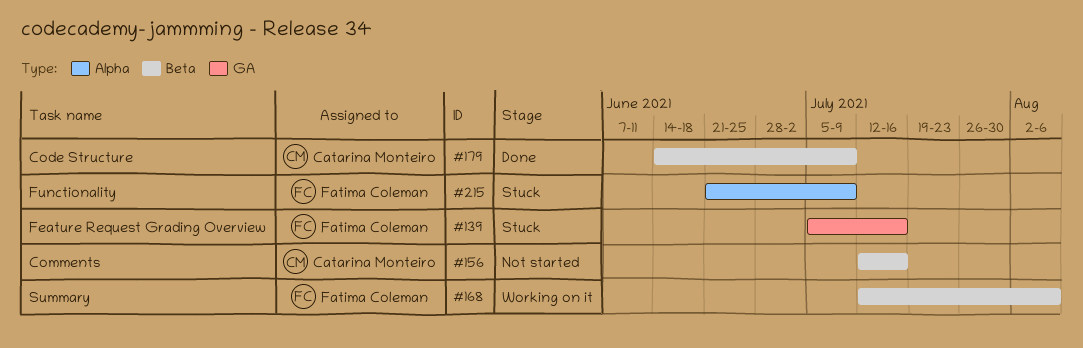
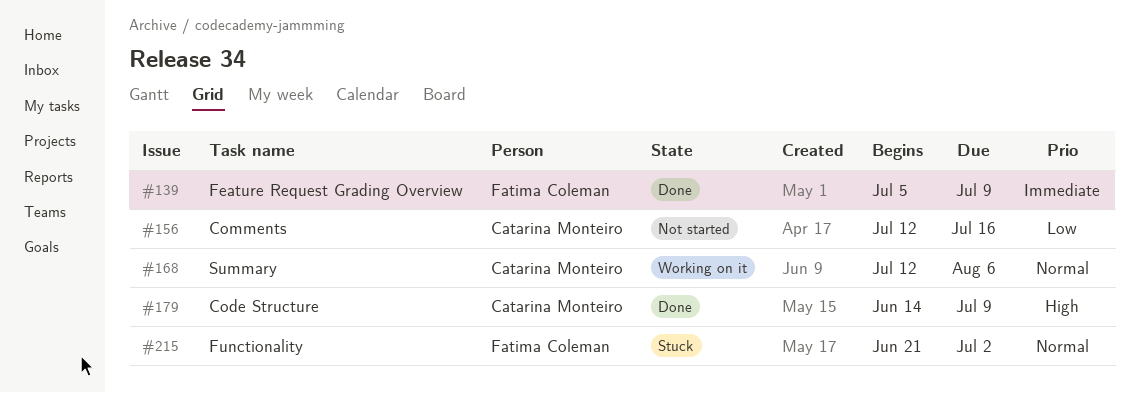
#139, status: Stuck -> Done
#139, due: Jul 16 -> Jul 9
#168, owner: Fatima Coleman -> Catarina Monteiro
#215, due: Jul 9 -> Jul 2

